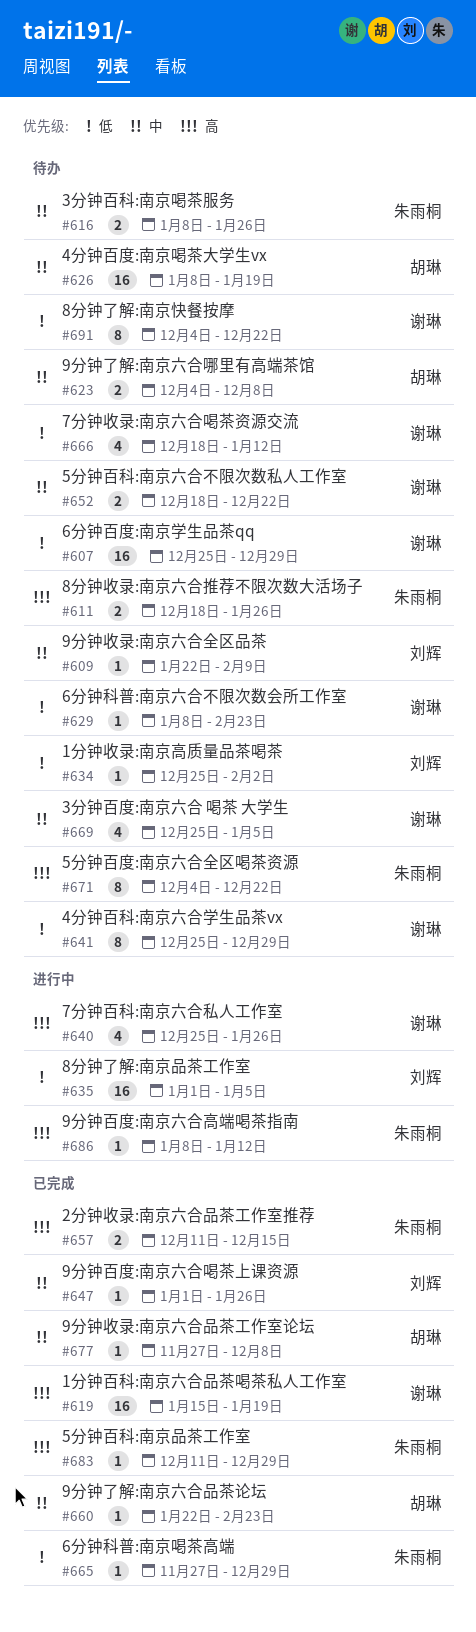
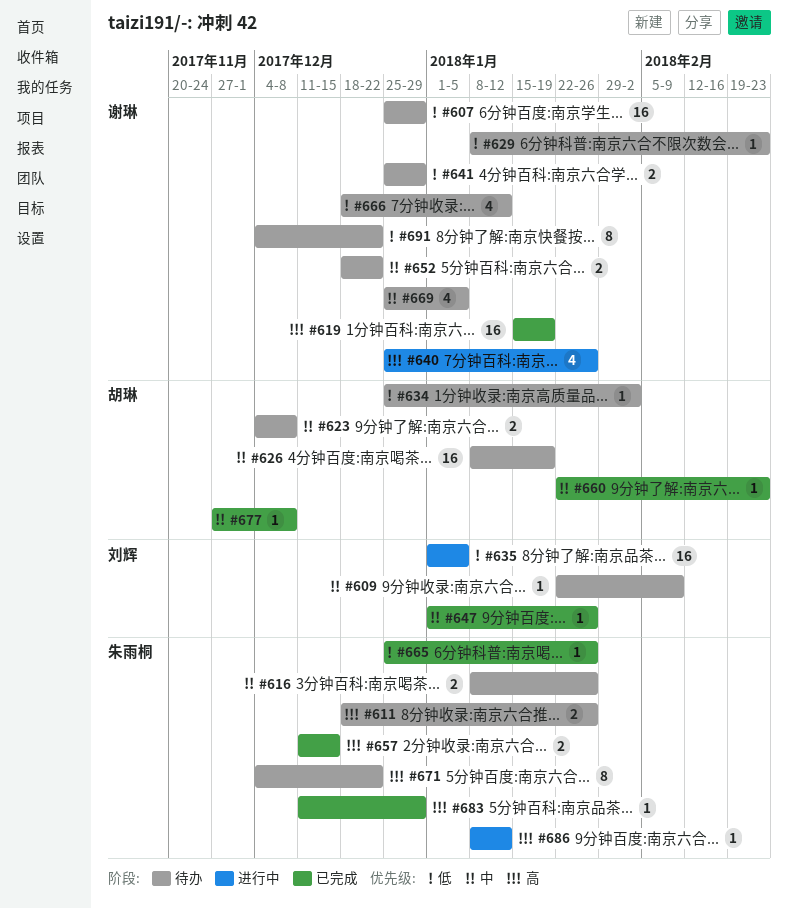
#634, owner: 刘辉 -> 胡琳
#641, estimate: 8 -> 2
#665, start: Nov 27 -> Dec 25
#665, due: Dec 29 -> Jan 26

